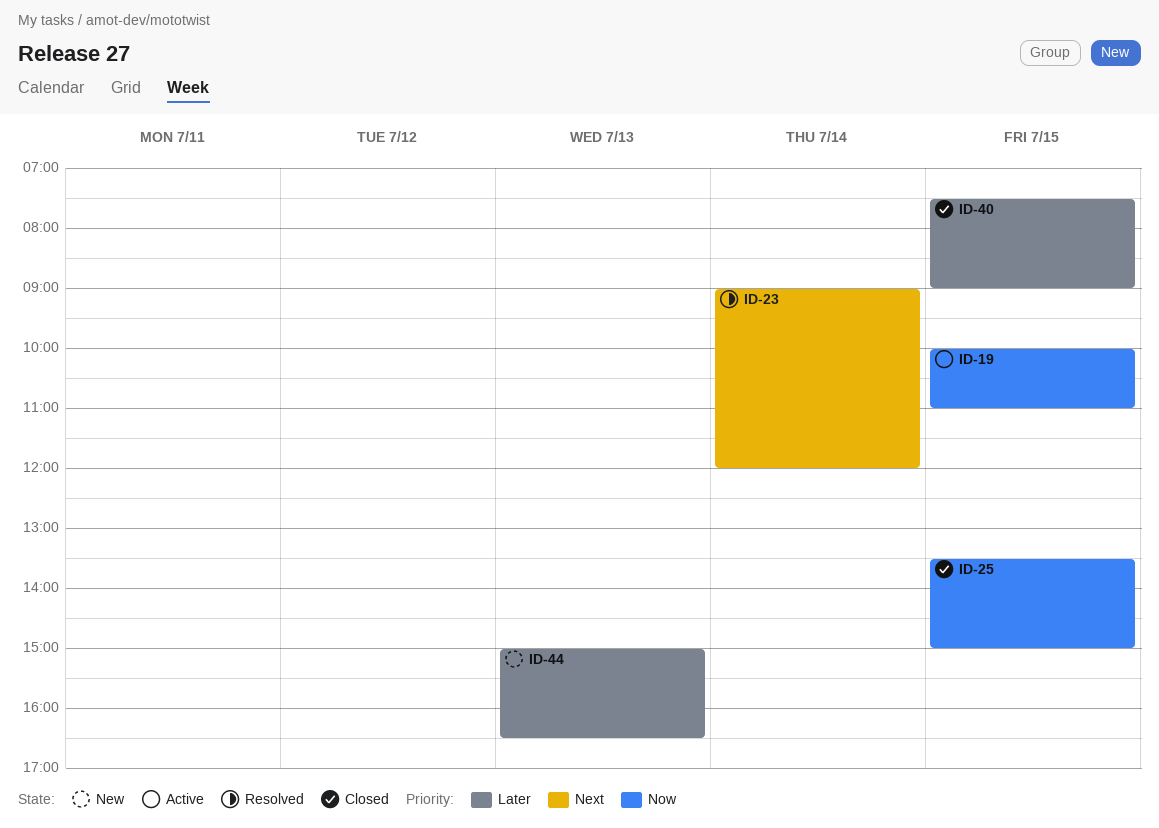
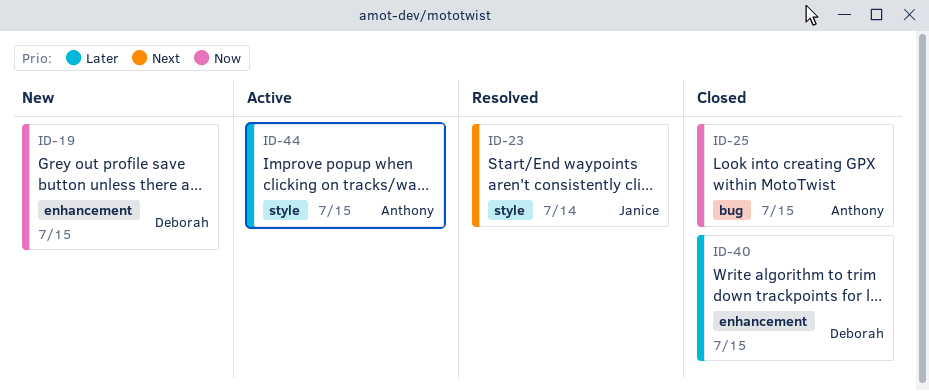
ID-19, status: Active -> New
ID-44, status: New -> Active
ID-44, day: Jul 13 -> Jul 15

